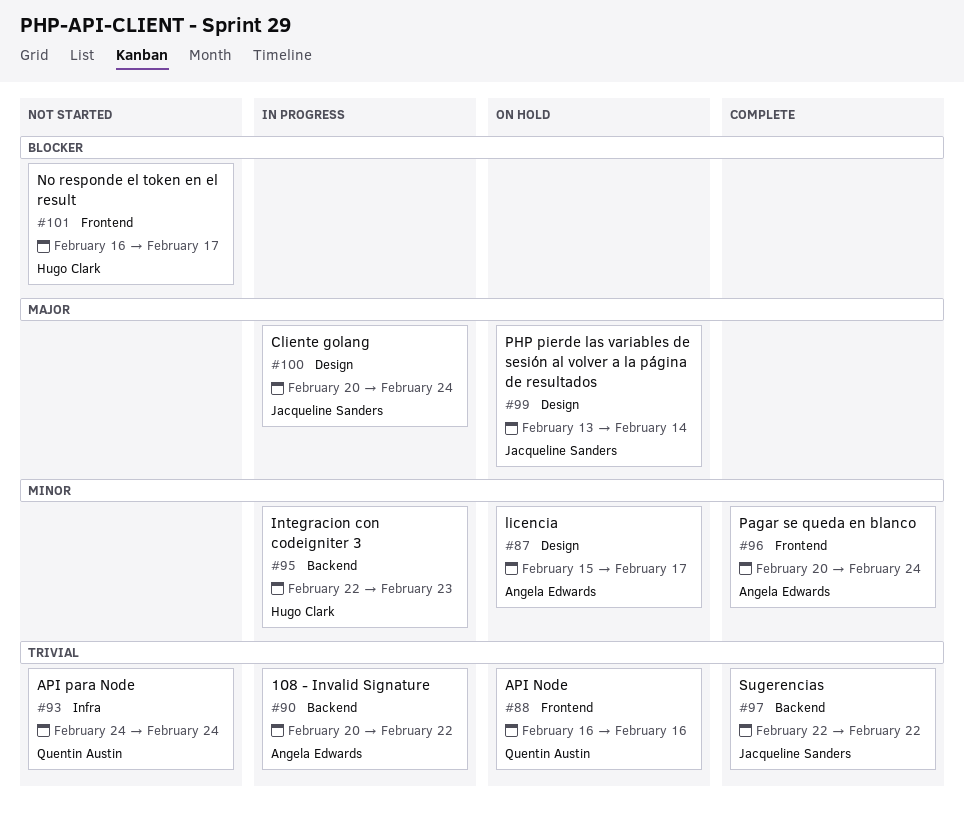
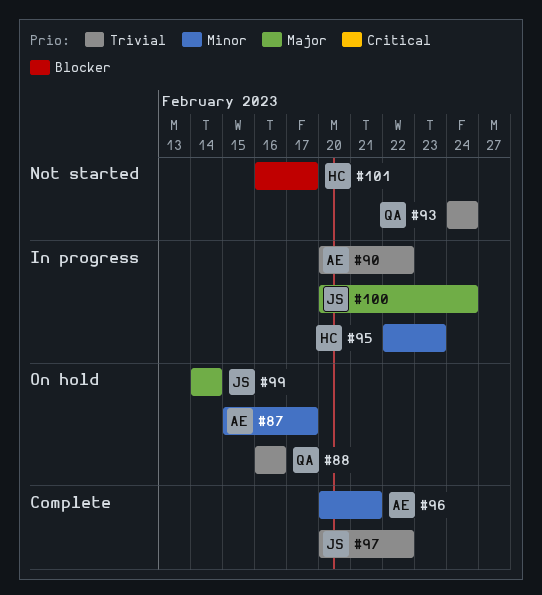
#96, due: Feb 24 -> Feb 21
#97, start: Feb 22 -> Feb 20
#99, start: Feb 13 -> Feb 14

